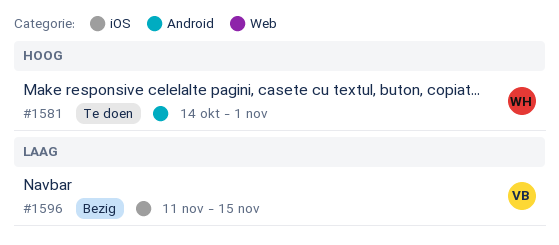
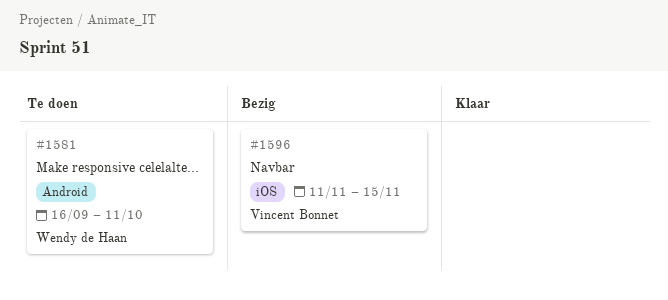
#1581, start: Oct 14 -> Sep 16
#1581, due: Nov 1 -> Oct 11

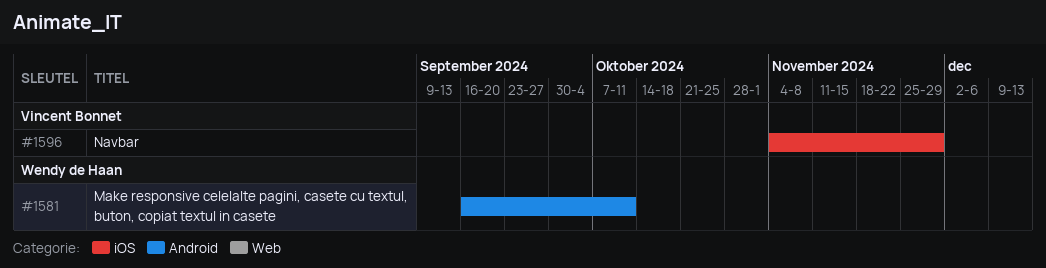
#1596, start: Nov 11 -> Nov 4
#1596, due: Nov 15 -> Nov 29

